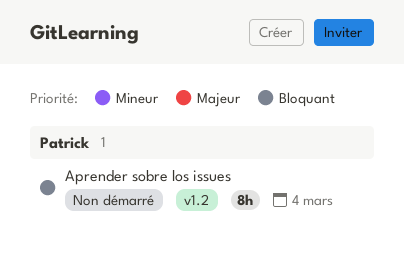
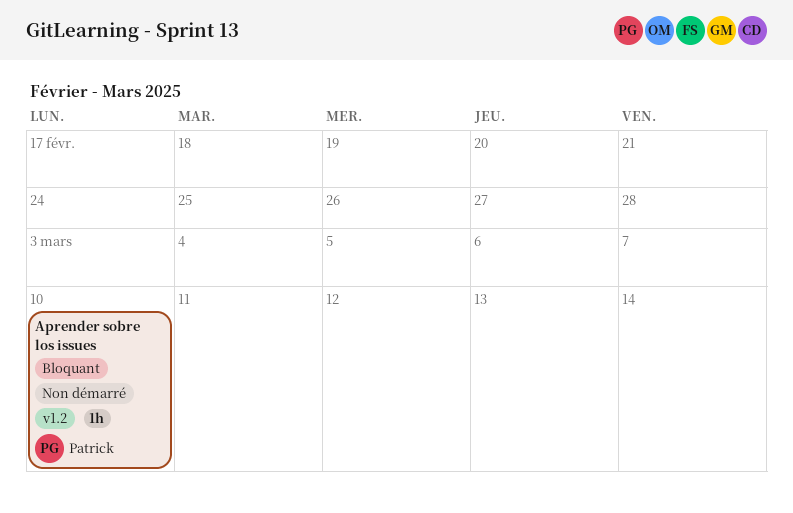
Aprender sobre los issues, estimate: 8h -> 1h
Aprender sobre los issues, due: Mar 4 -> Mar 10

